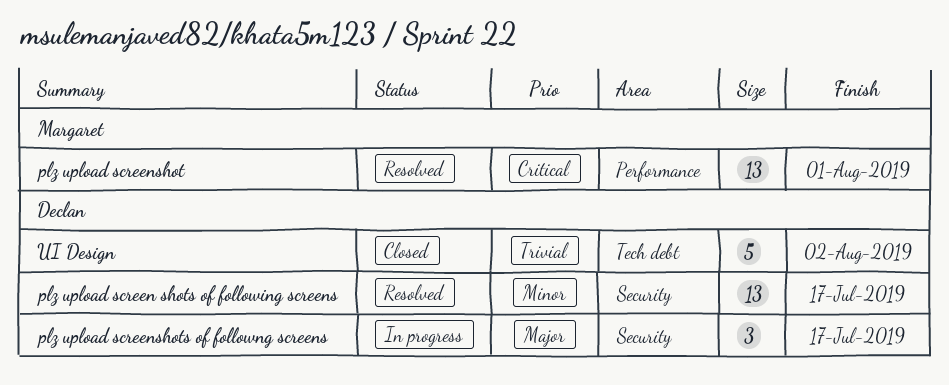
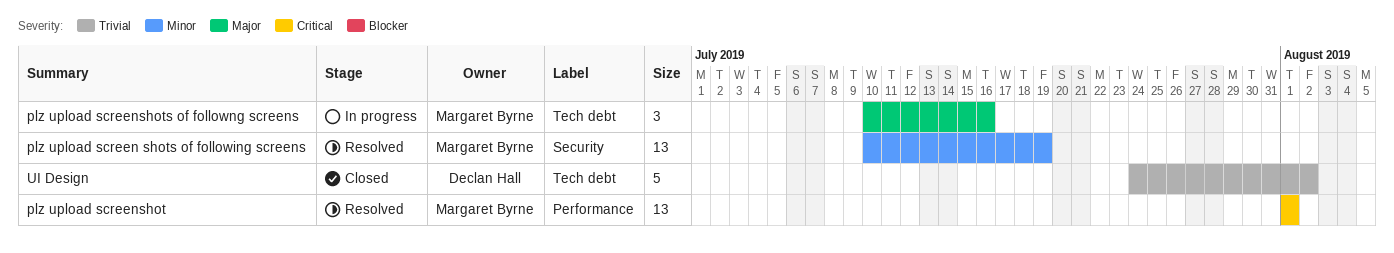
plz upload screen shots of following screens, owner: Declan Hall -> Margaret Byrne
plz upload screen shots of following screens, due: Jul 17 -> Jul 19
plz upload screenshots of followng screens, owner: Declan Hall -> Margaret Byrne
plz upload screenshots of followng screens, label: Security -> Tech debt
plz upload screenshots of followng screens, due: Jul 17 -> Jul 16

